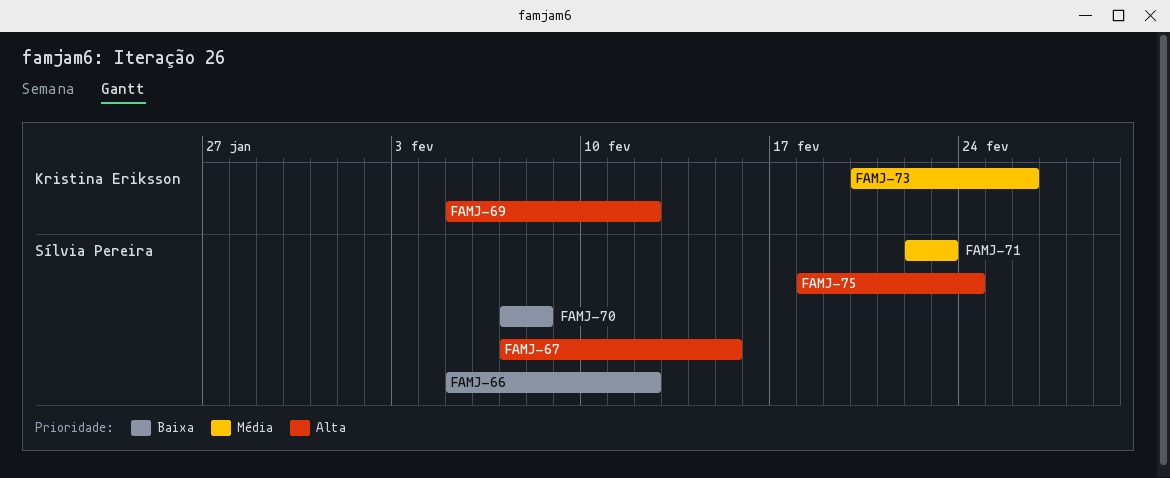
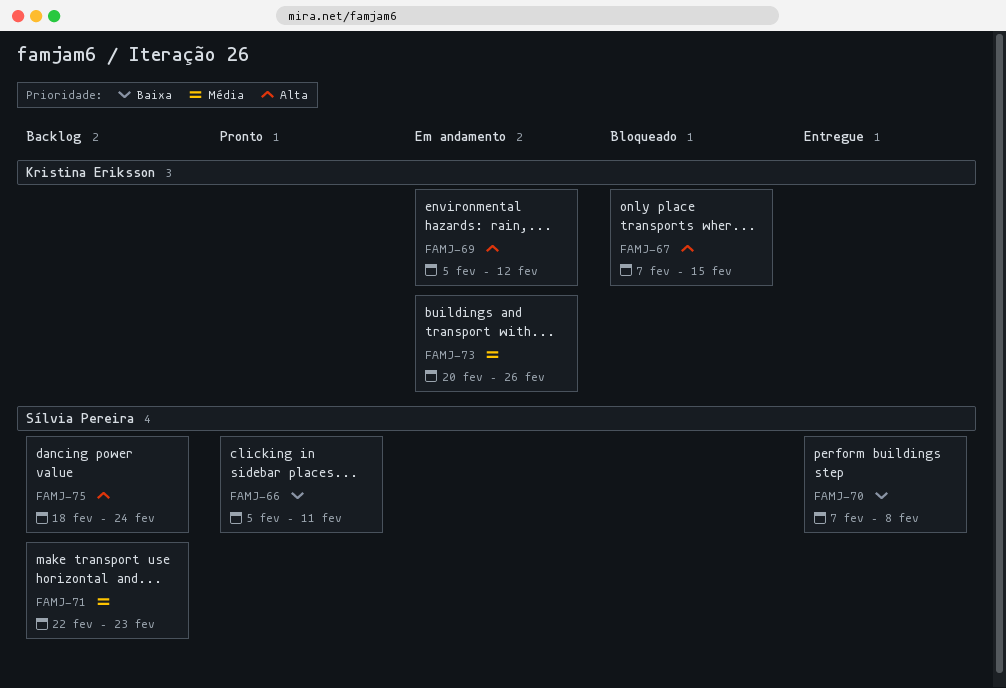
FAMJ-66, due: Feb 12 -> Feb 11
FAMJ-67, owner: Sílvia Pereira -> Kristina Eriksson

